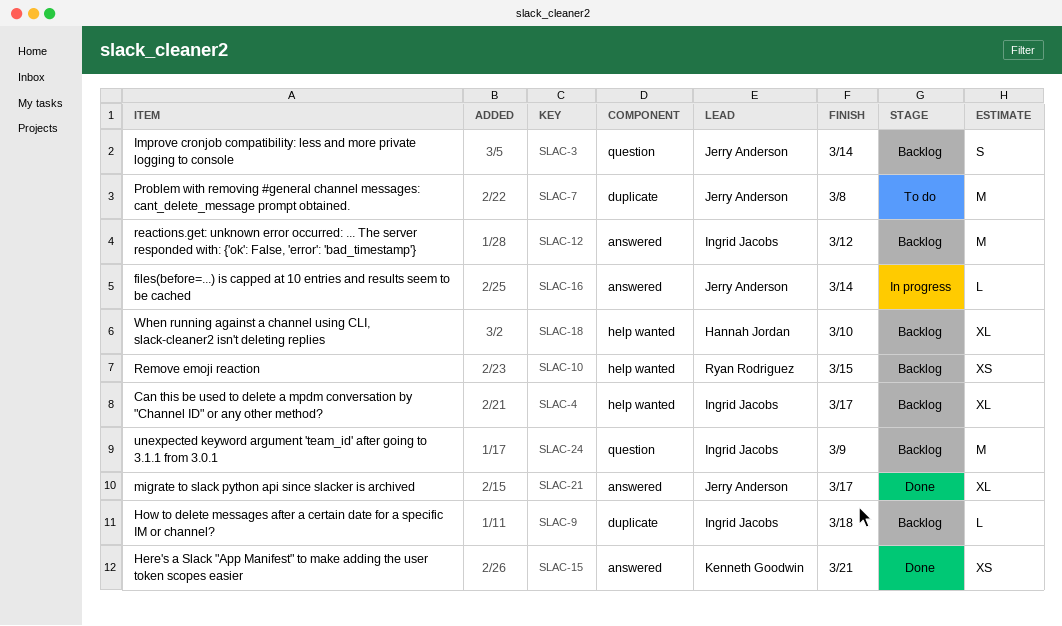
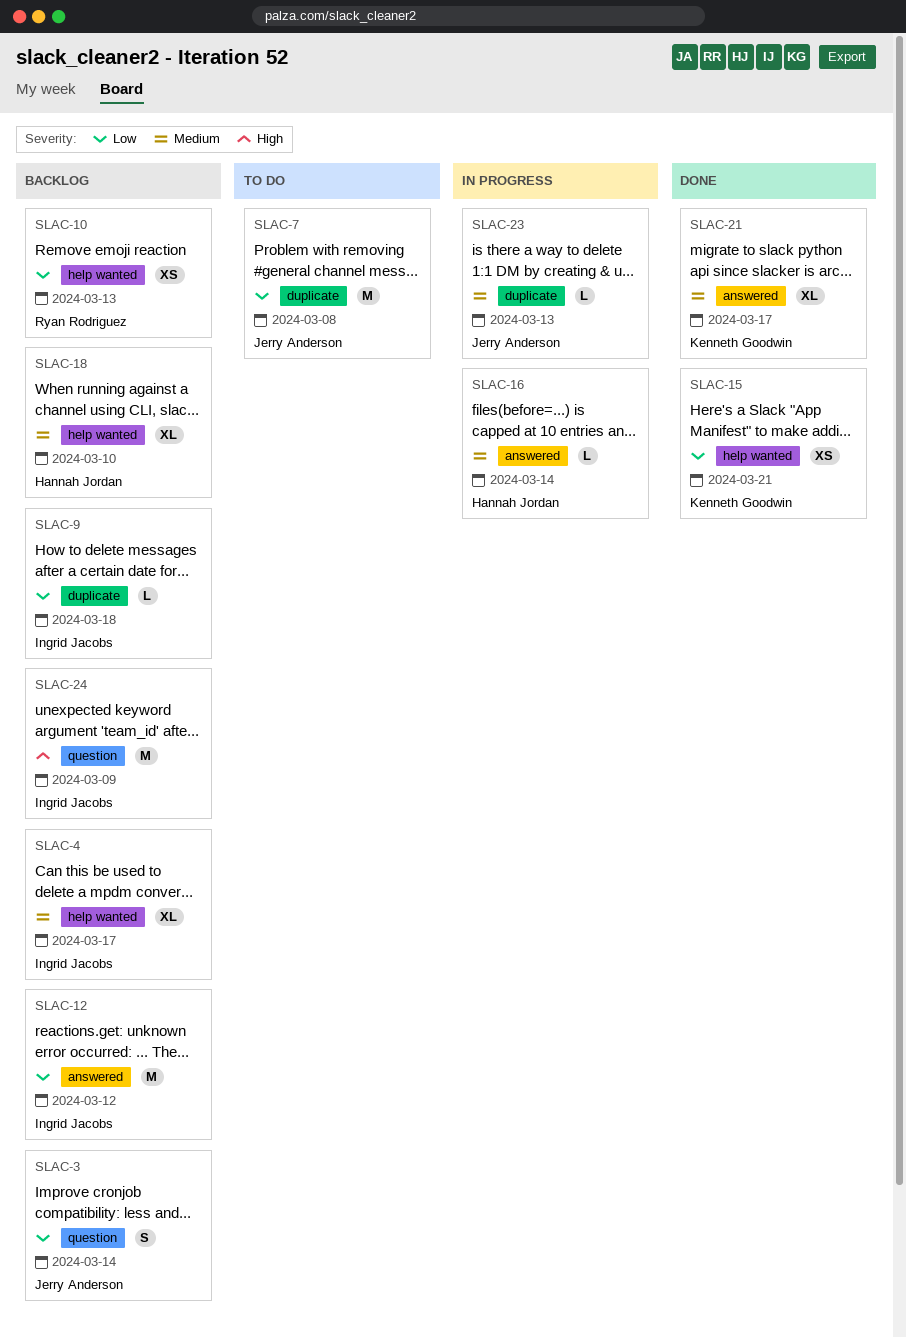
SLAC-10, due: Mar 15 -> Mar 13
SLAC-15, label: answered -> help wanted
SLAC-16, owner: Jerry Anderson -> Hannah Jordan
SLAC-21, owner: Jerry Anderson -> Kenneth Goodwin
SLAC-23: none -> present

